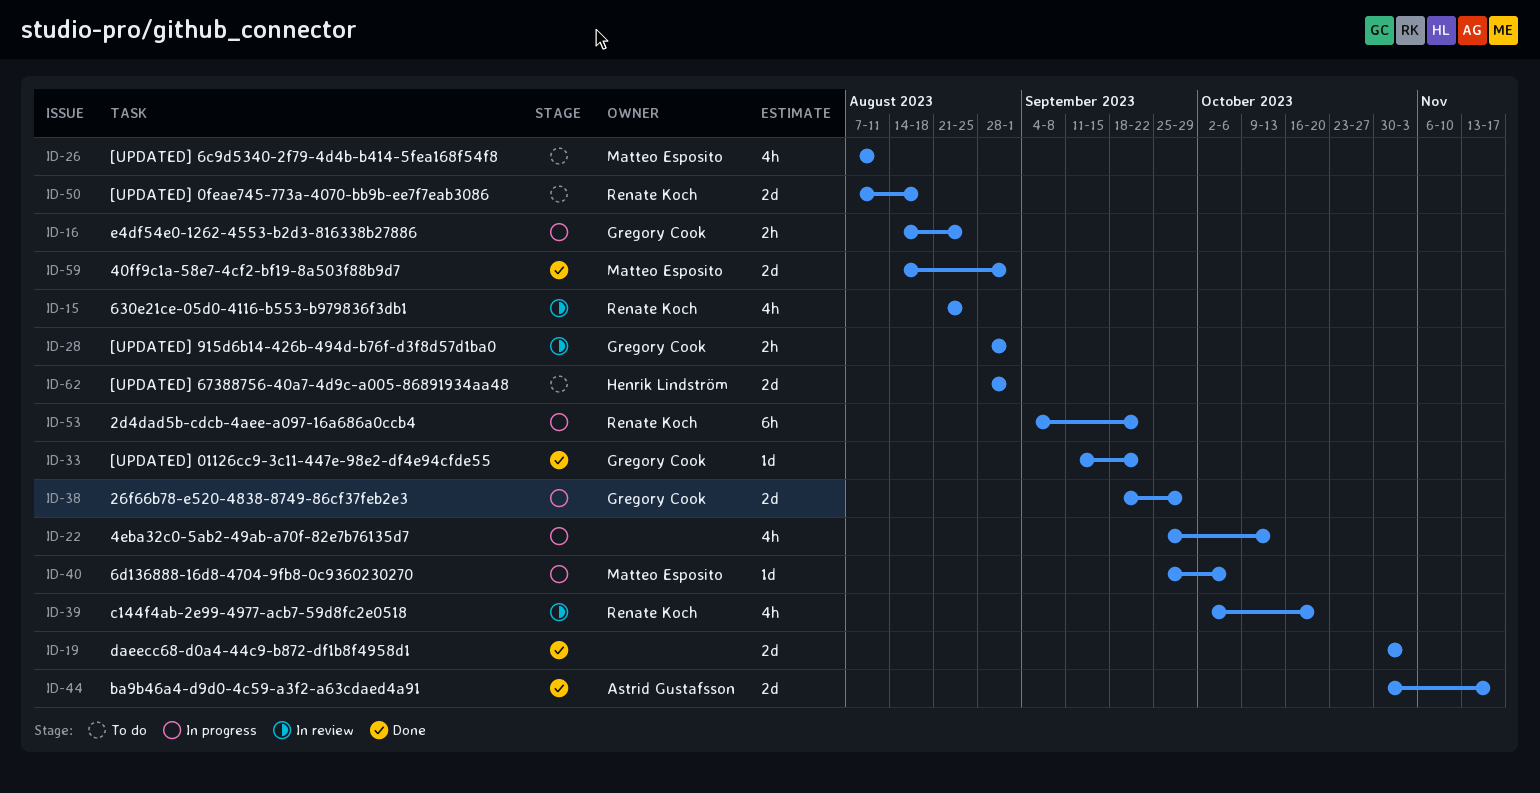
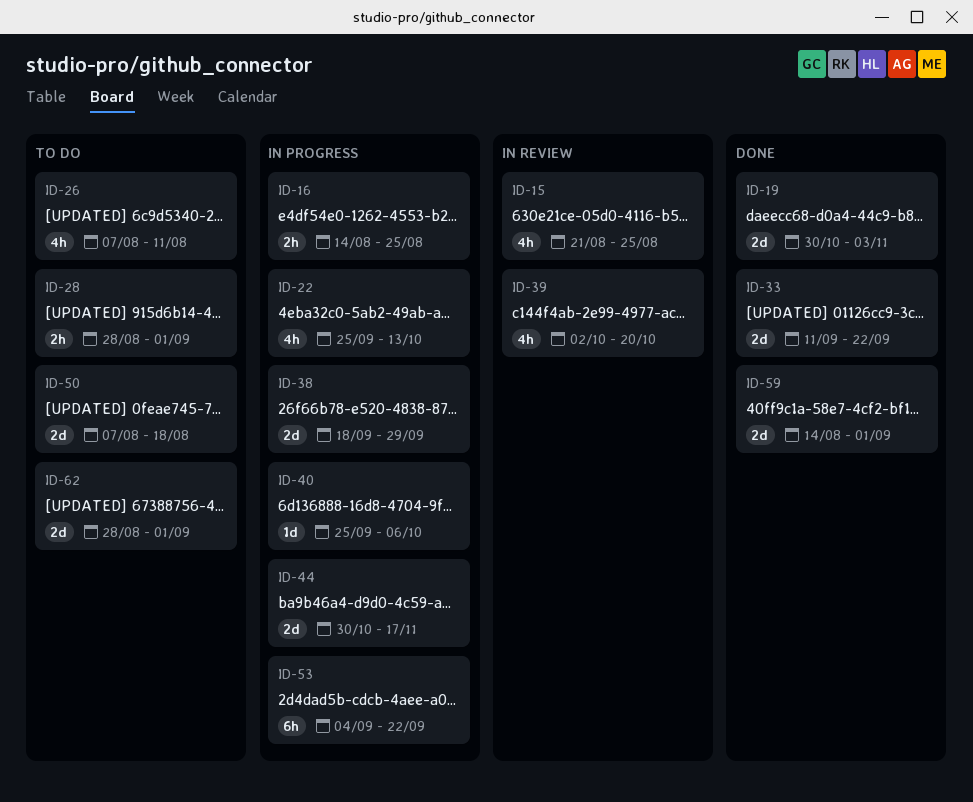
ID-28, status: In review -> To do
ID-33, estimate: 1d -> 2d
ID-44, status: Done -> In progress

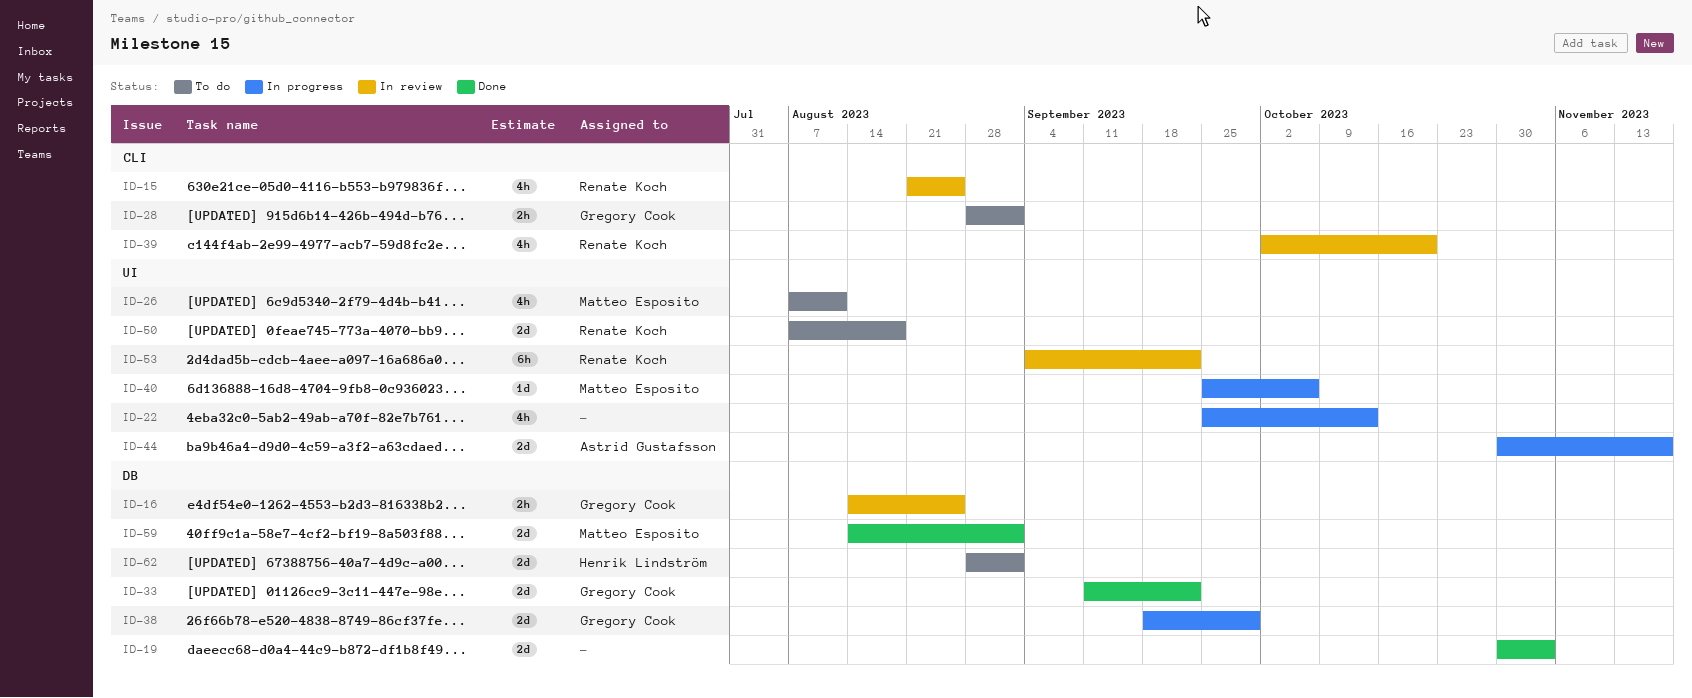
ID-16, status: In progress -> In review
ID-53, status: In progress -> In review

